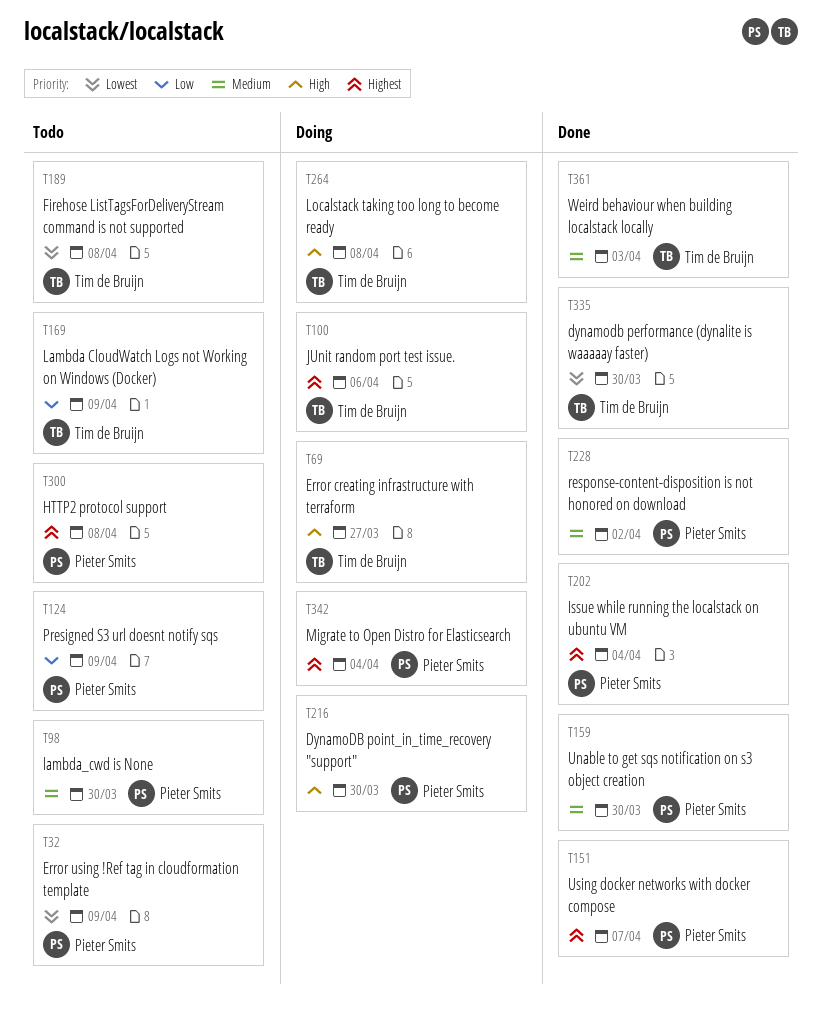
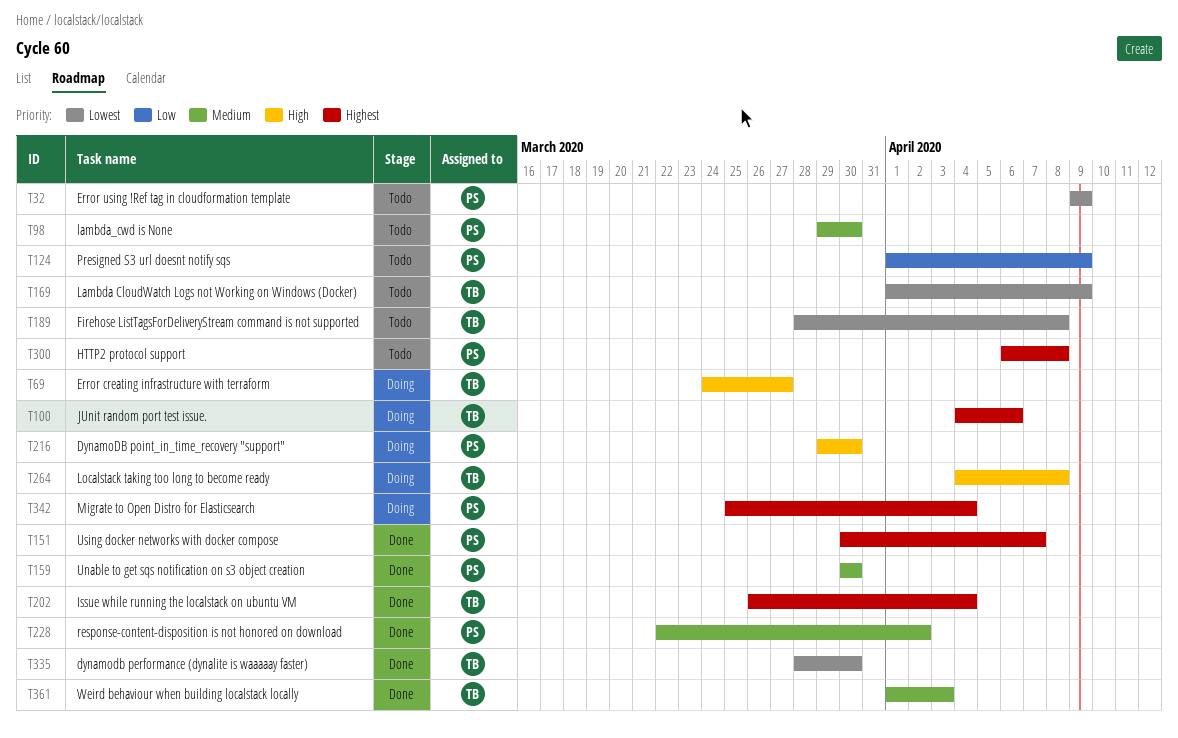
T169, priority: Low -> Lowest
T202, owner: Pieter Smits -> Tim de Bruijn

